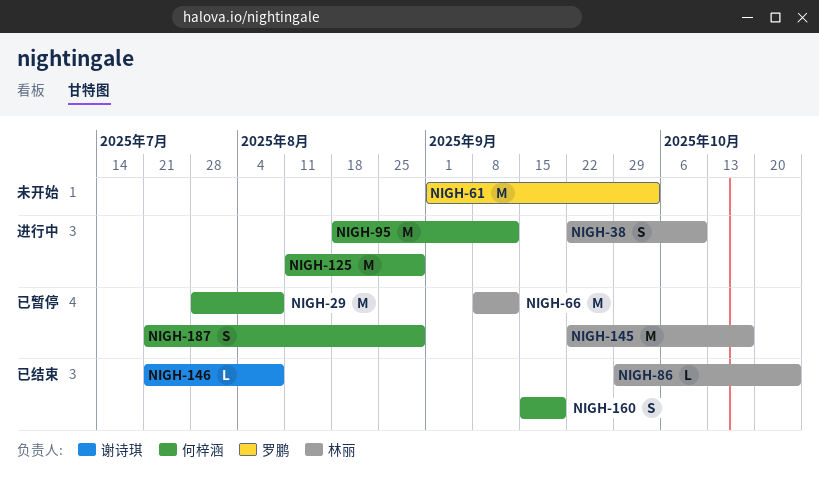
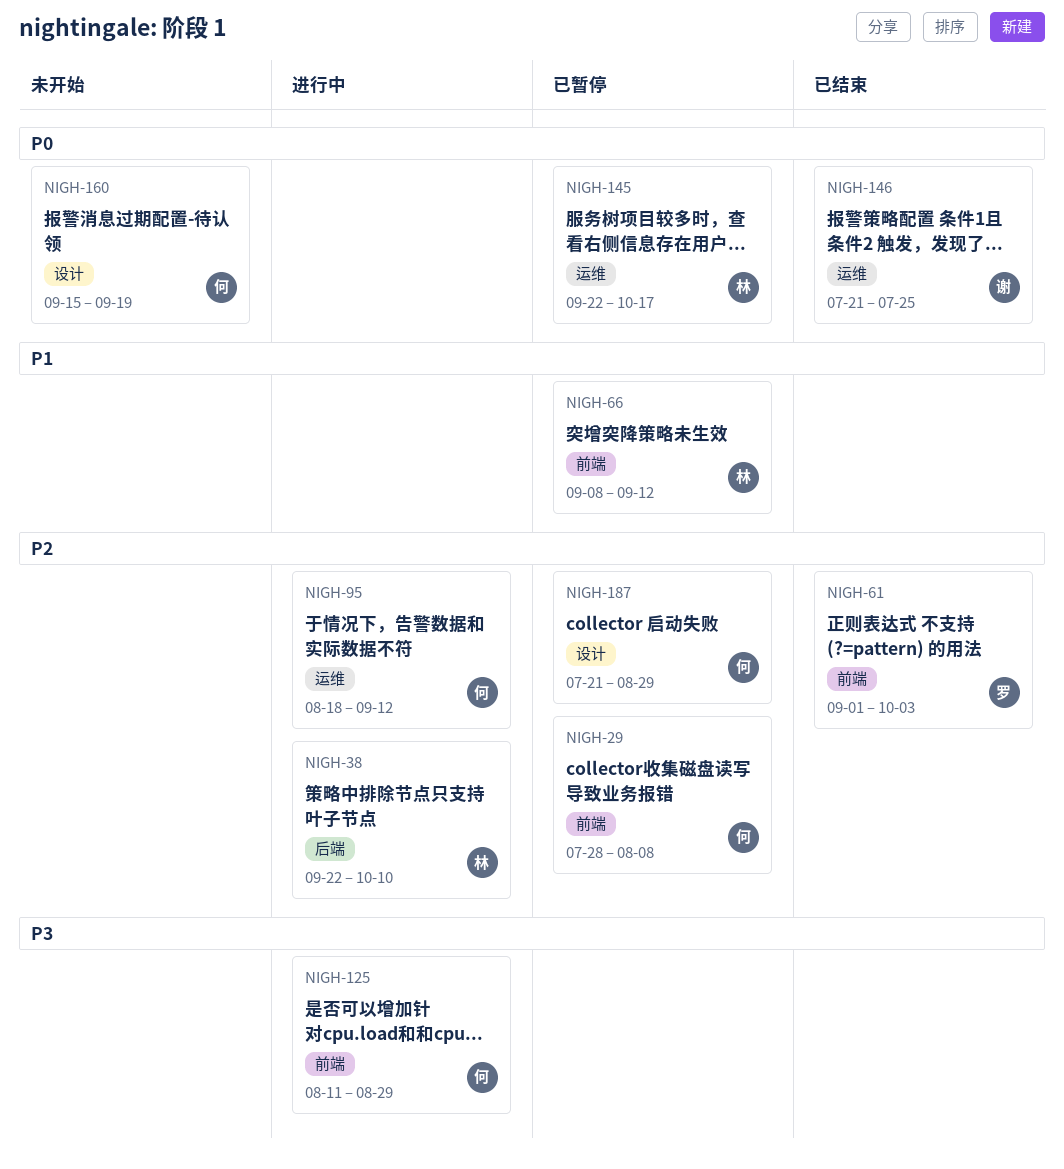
NIGH-61, status: 未开始 -> 已结束
NIGH-86: present -> none
NIGH-146, due: Aug 8 -> Jul 25
NIGH-160, status: 已结束 -> 未开始

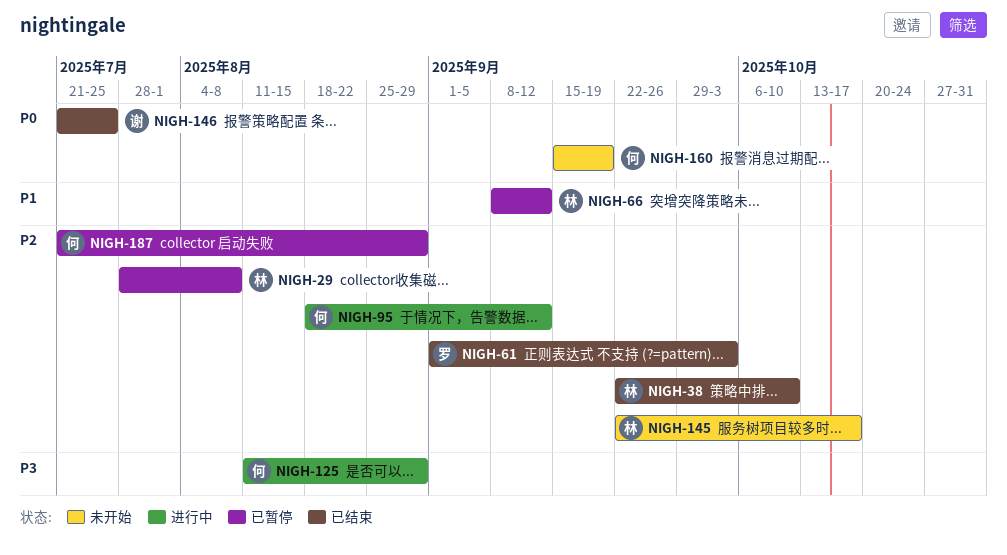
NIGH-29, owner: 何 -> 林
NIGH-38, status: 进行中 -> 已结束
NIGH-145, status: 已暂停 -> 未开始
NIGH-145, priority: P0 -> P2

